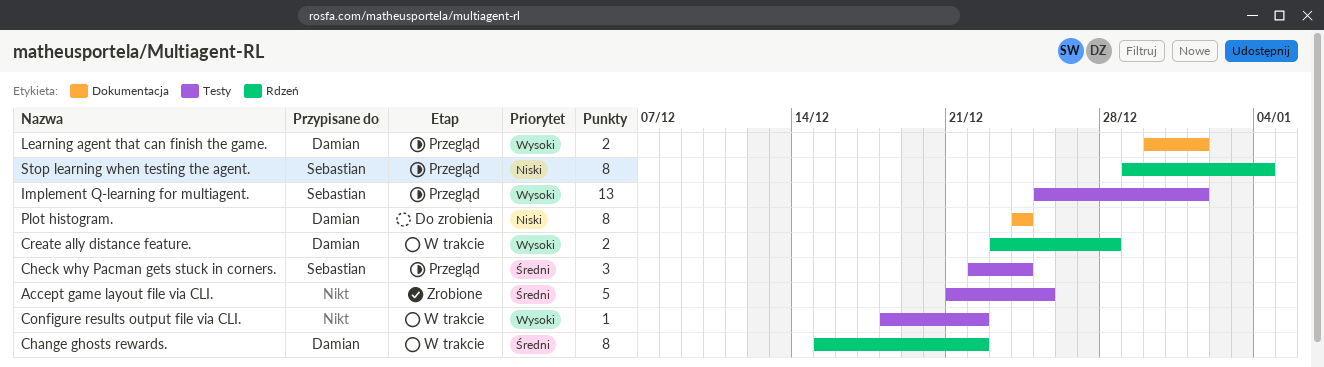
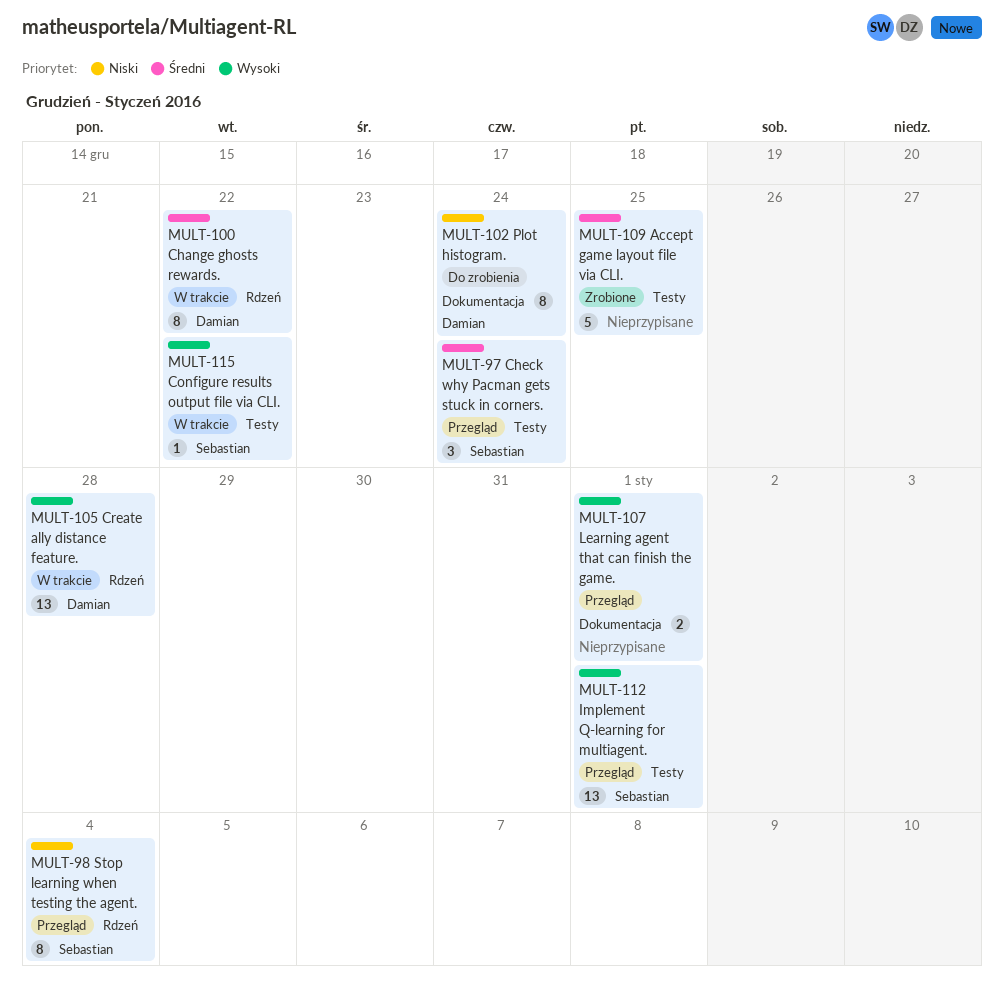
Configure results output file via CLI., owner: none -> Sebastian
Create ally distance feature., estimate: 2 -> 13
Learning agent that can finish the game., owner: Damian -> none

